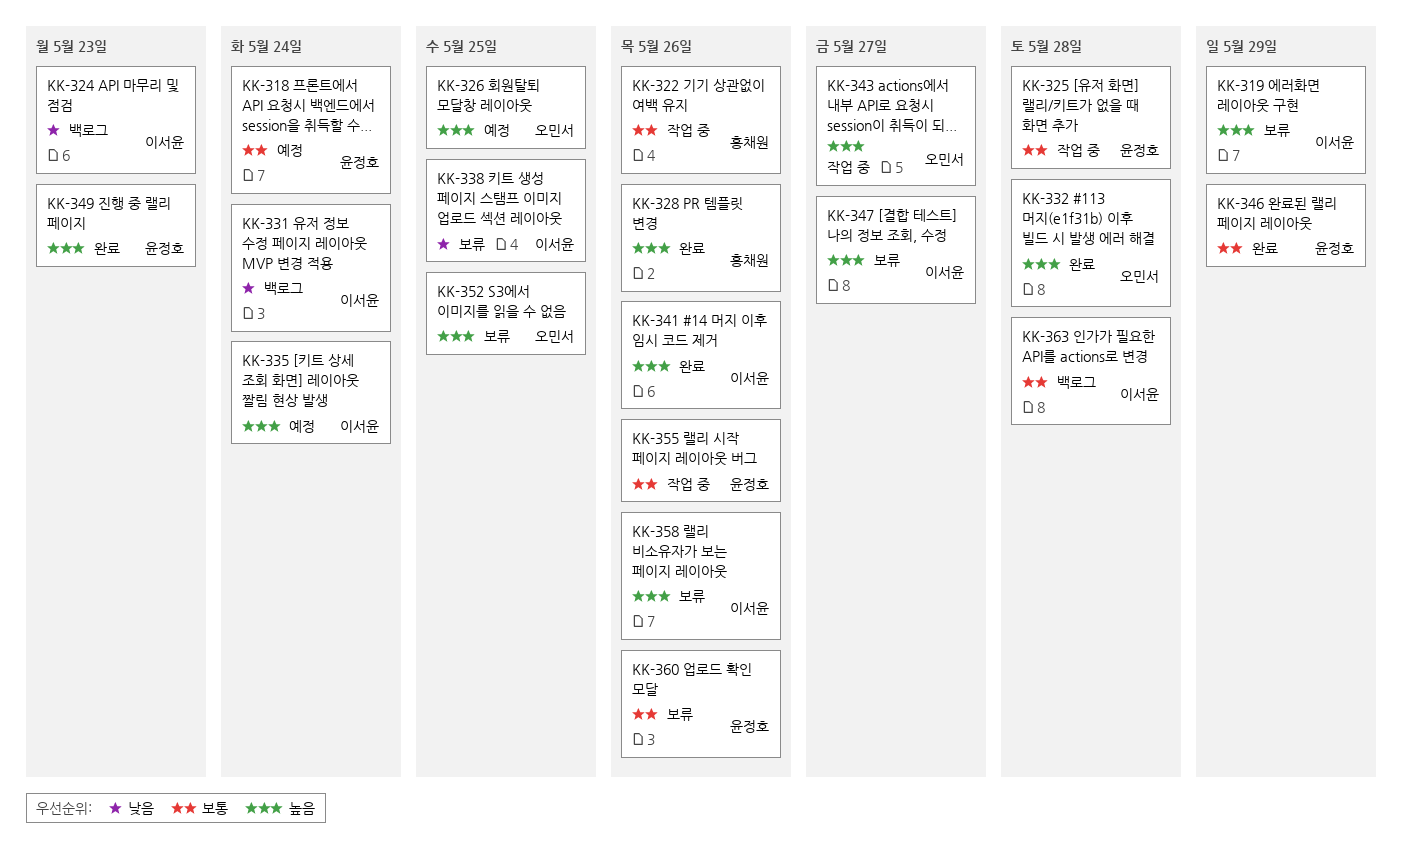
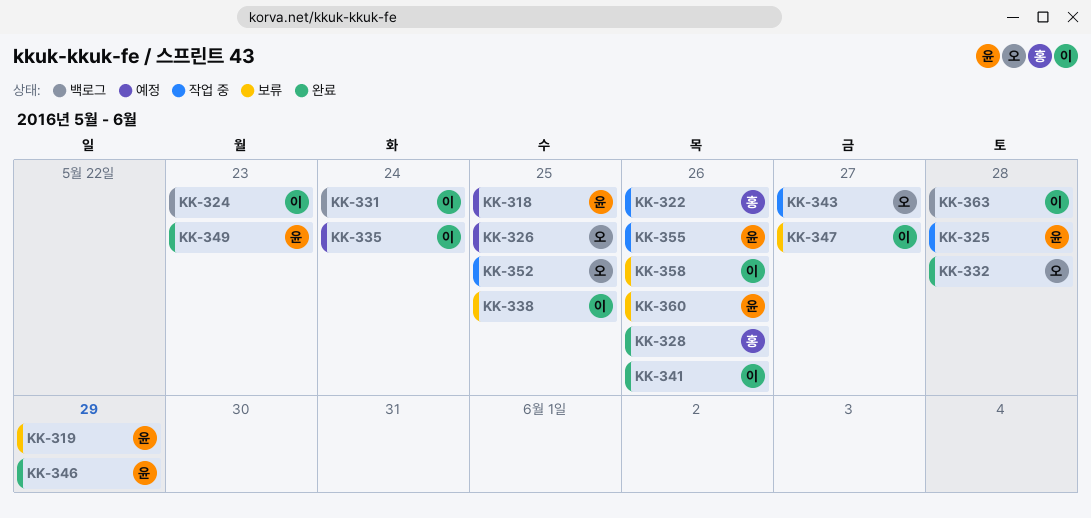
KK-318, due: May 24 -> May 25
KK-319, owner: 이서윤 -> 윤정호
KK-352, status: 보류 -> 작업 중

